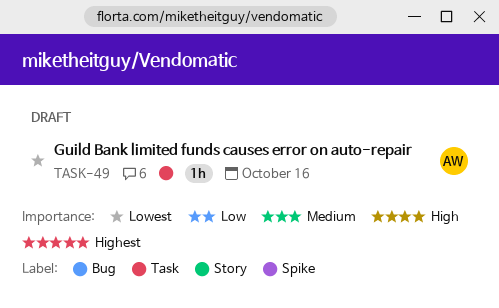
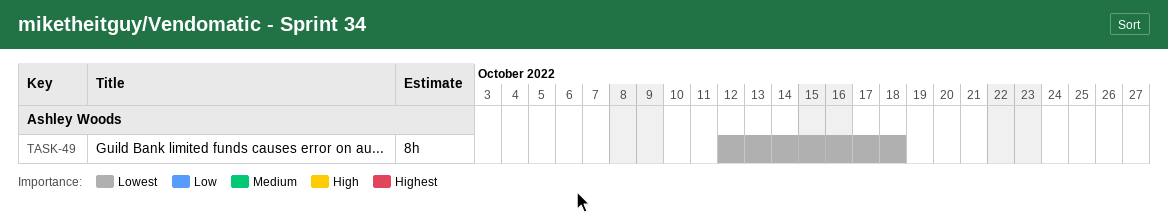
TASK-49, estimate: 1h -> 8h
TASK-49, due: Oct 16 -> Oct 18

